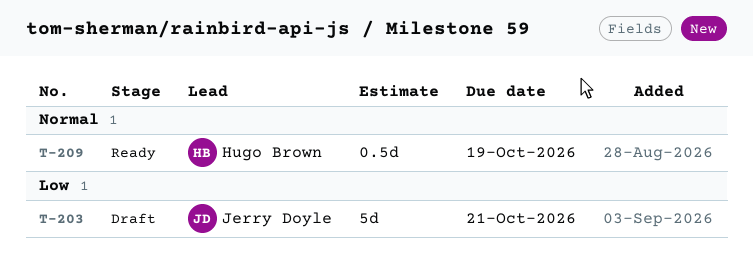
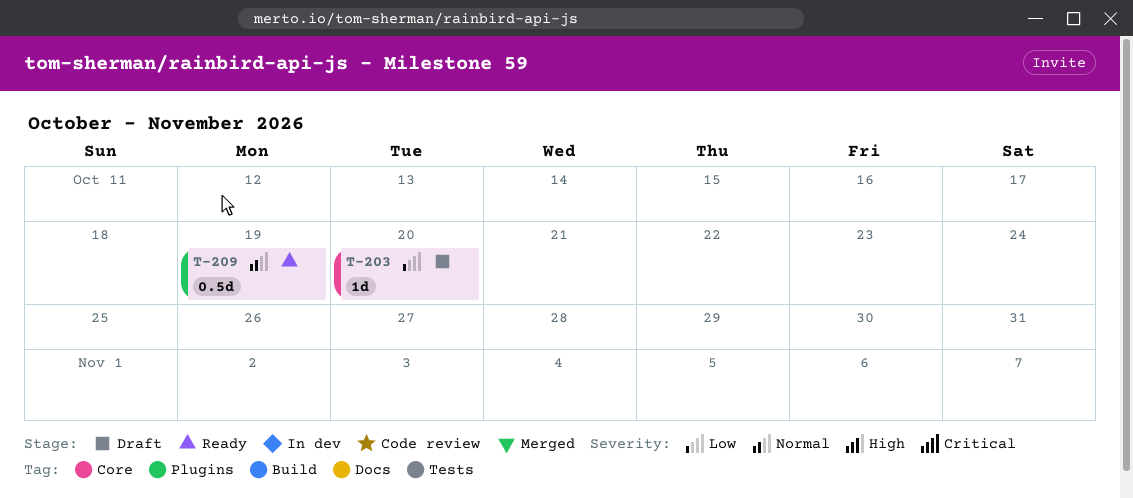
T-203, estimate: 5d -> 1d
T-203, due: Oct 21 -> Oct 20

